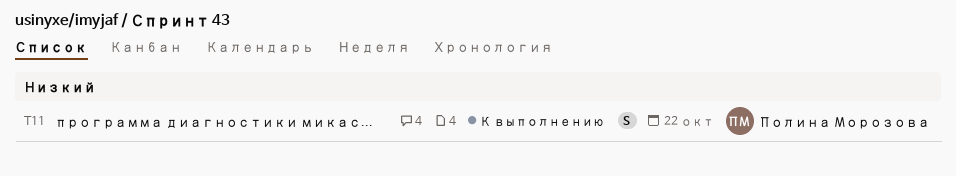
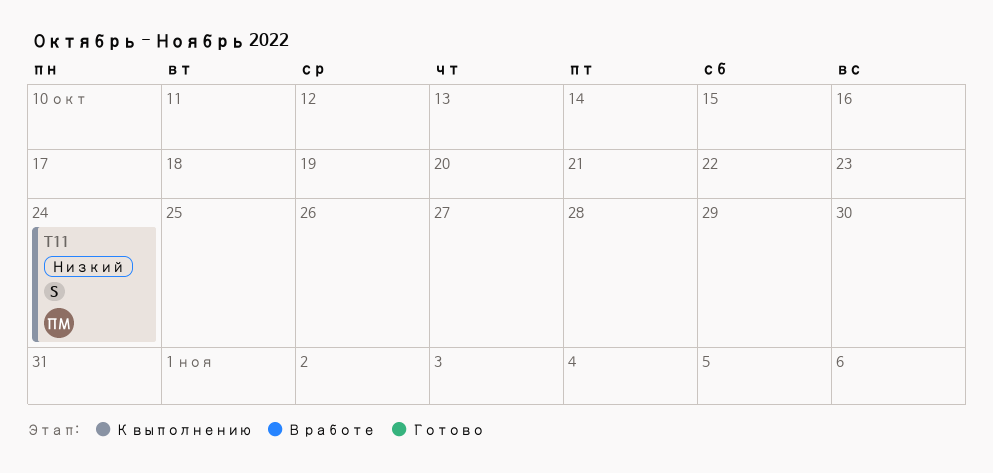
T11, due: Oct 22 -> Oct 24

